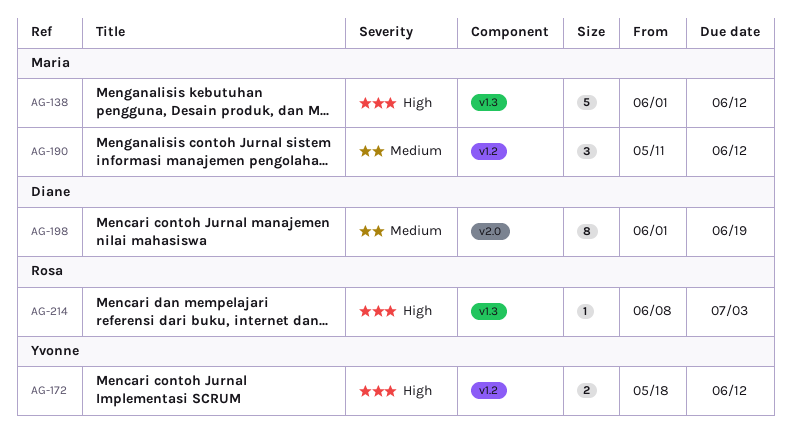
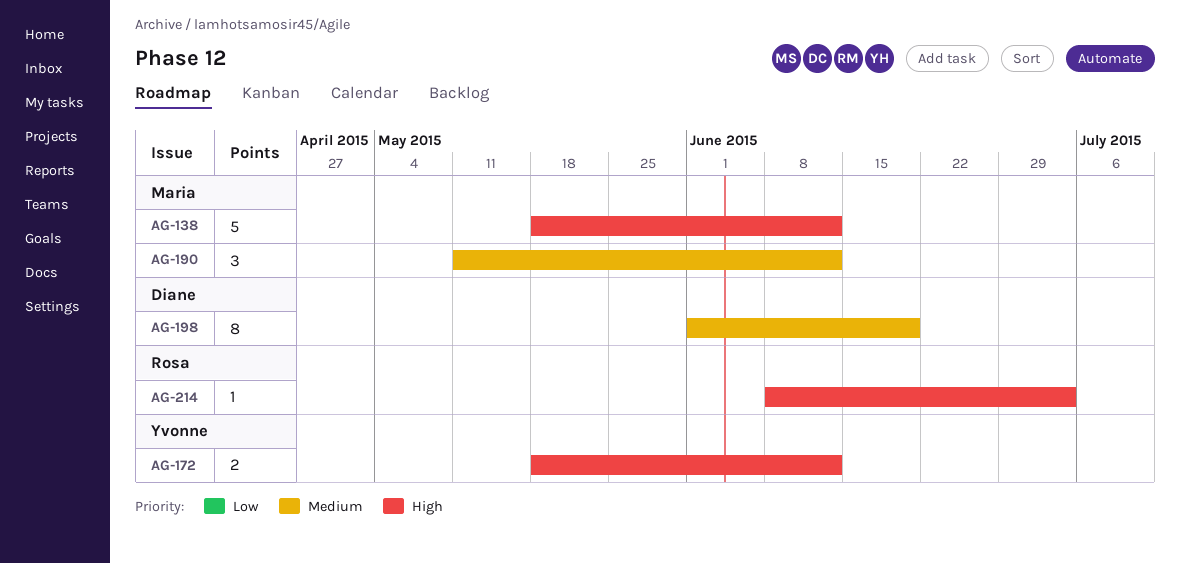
AG-138, start: Jun 1 -> May 18

